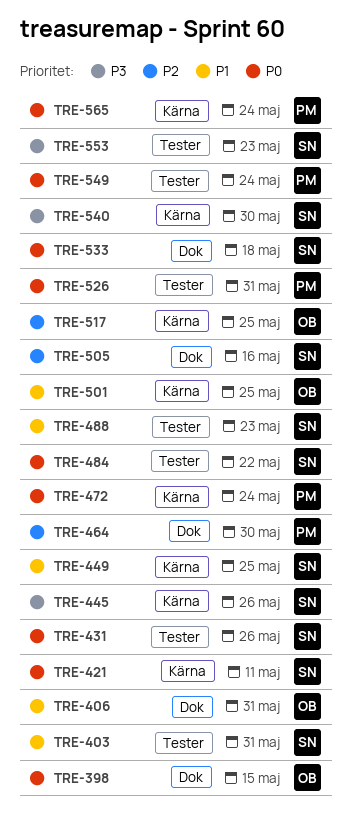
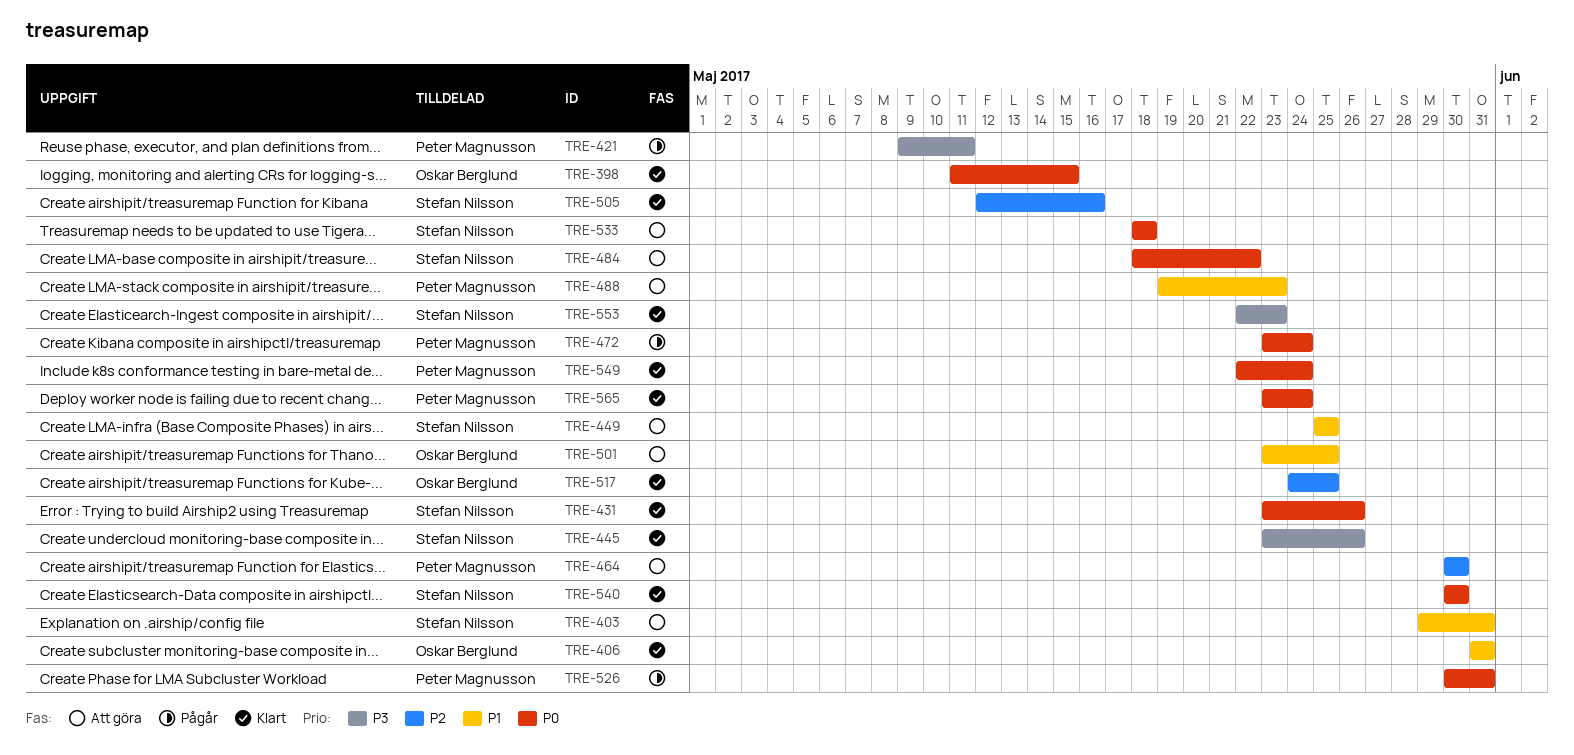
TRE-421, owner: Stefan Nilsson -> Peter Magnusson
TRE-421, priority: P0 -> P3
TRE-488, owner: Stefan Nilsson -> Peter Magnusson
TRE-540, priority: P3 -> P0

